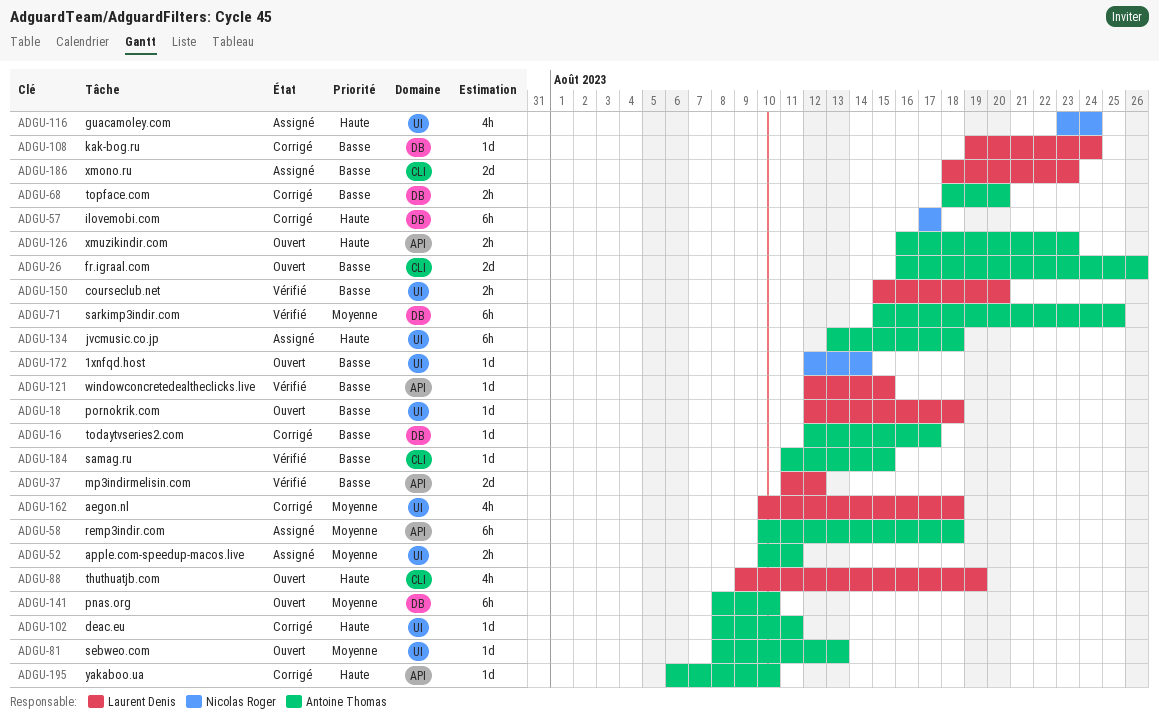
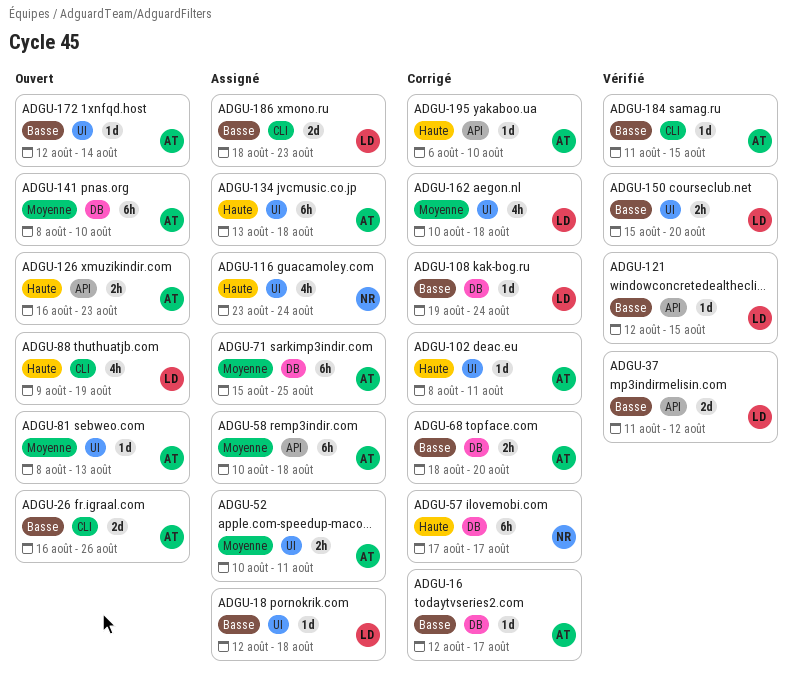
ADGU-18, status: Ouvert -> Assigné
ADGU-71, status: Vérifié -> Assigné
ADGU-172, owner: Nicolas Roger -> Antoine Thomas

